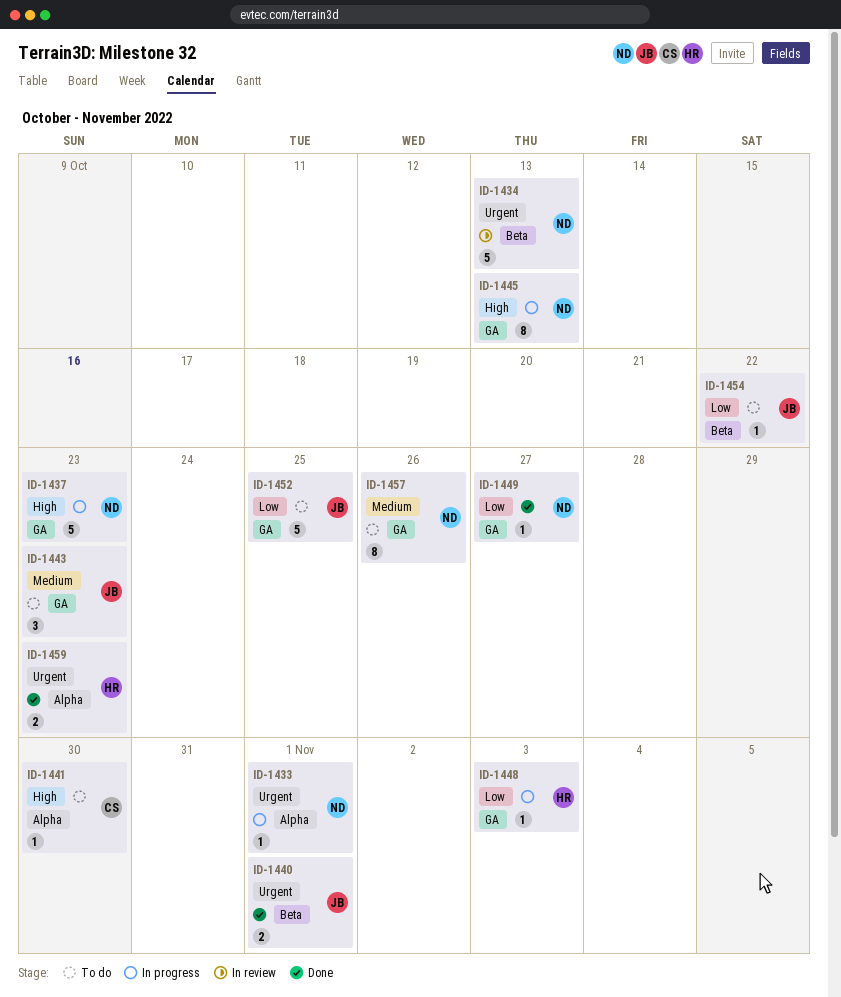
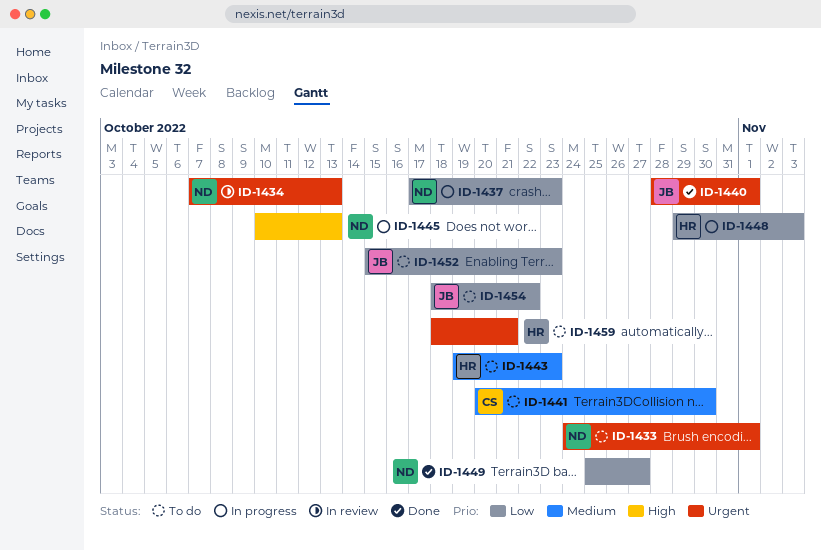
ID-1433, status: In progress -> To do
ID-1437, priority: High -> Low
ID-1441, priority: High -> Medium
ID-1443, owner: JB -> HR
ID-1452, due: Oct 25 -> Oct 23
ID-1457: present -> none
ID-1459, status: Done -> To do
ID-1459, due: Oct 23 -> Oct 21

